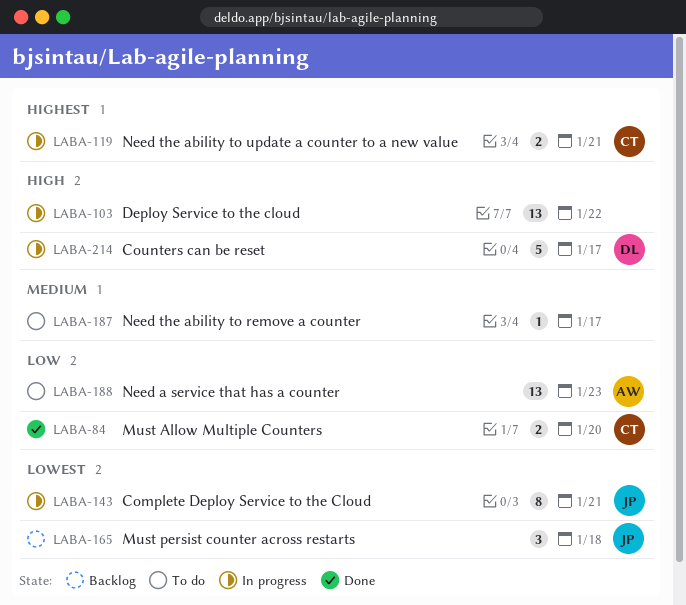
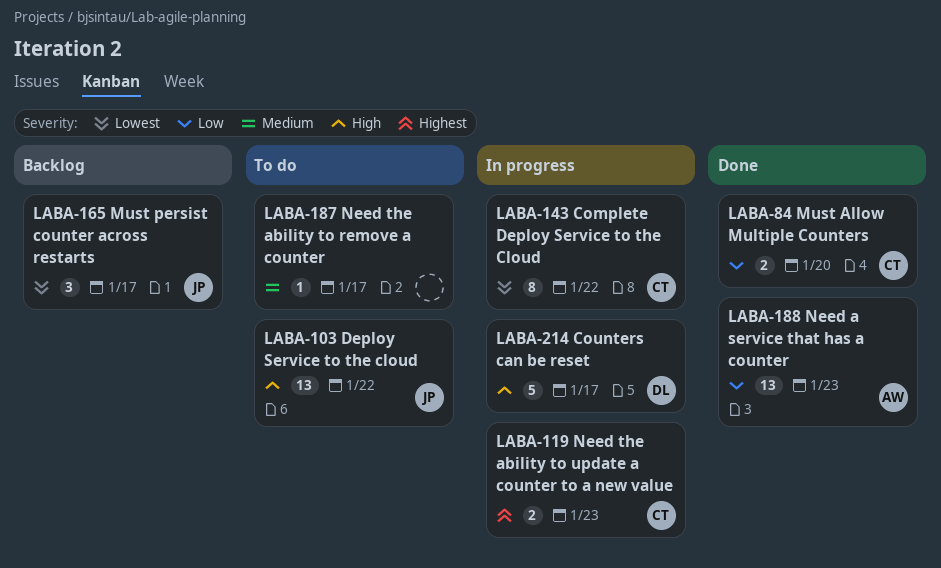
LABA-103, status: In progress -> To do
LABA-103, owner: none -> JP
LABA-119, due: Jan 21 -> Jan 23
LABA-143, owner: JP -> CT
LABA-143, due: Jan 21 -> Jan 22
LABA-165, due: Jan 18 -> Jan 17
LABA-188, status: To do -> Done

